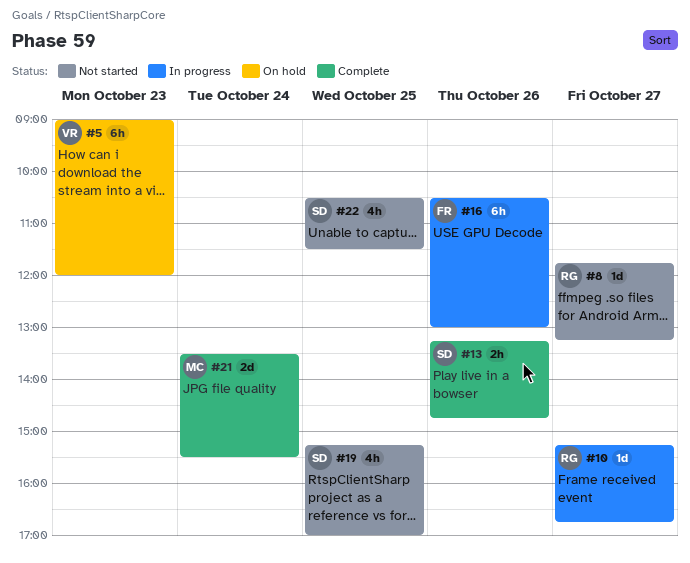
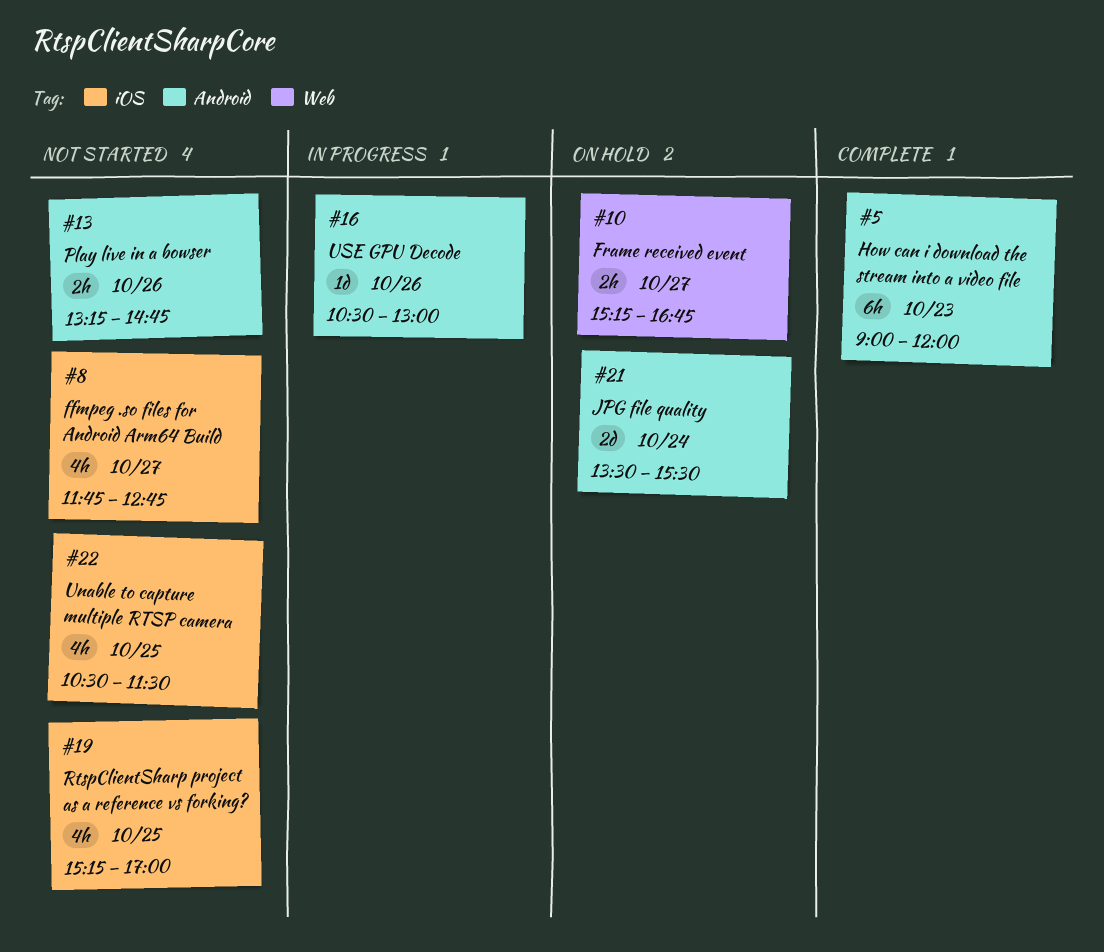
#5, status: On hold -> Complete
#8, estimate: 1d -> 4h
#8, ends: 13:15 -> 12:45
#10, status: In progress -> On hold
#10, estimate: 1d -> 2h
#13, status: Complete -> Not started
#16, estimate: 6h -> 1d
#21, status: Complete -> On hold

